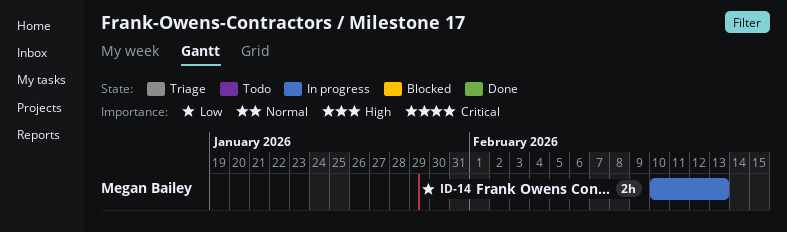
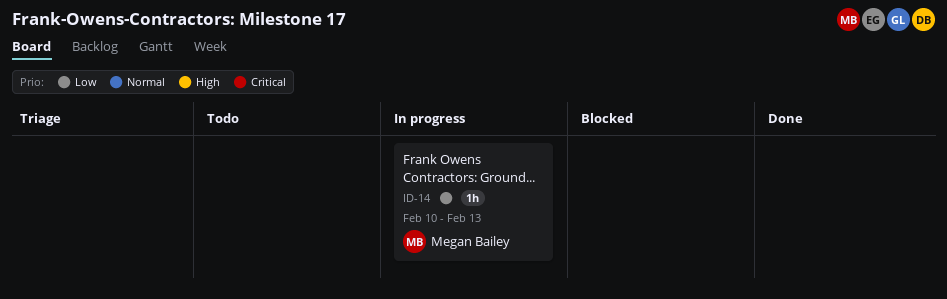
ID-14, estimate: 2h -> 1h

